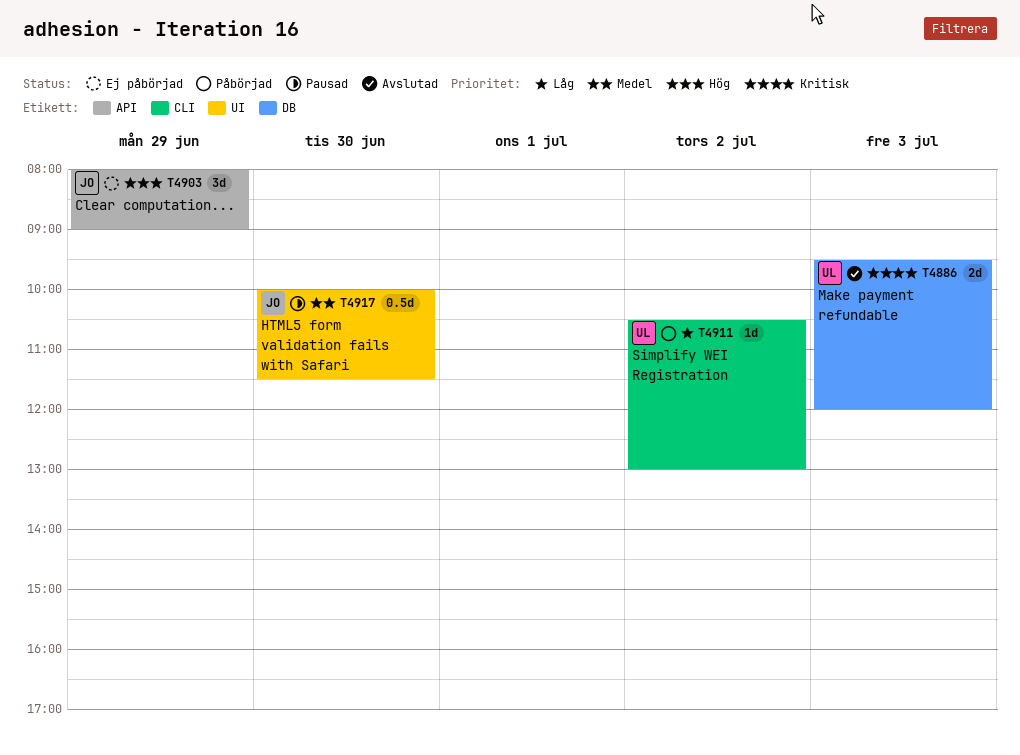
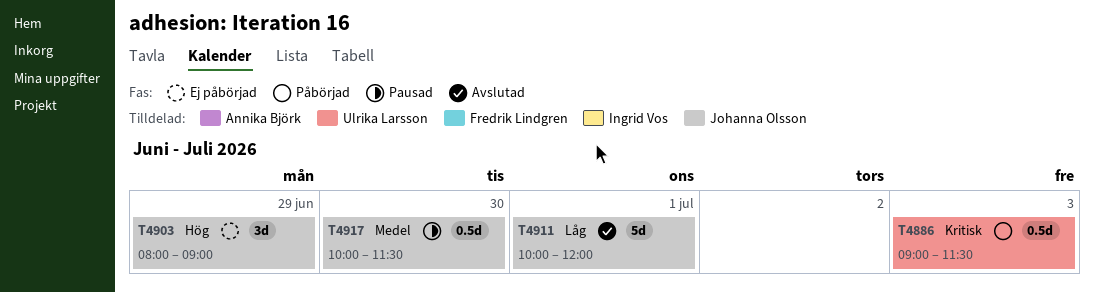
T4886, status: Avslutad -> Påbörjad
T4886, estimate: 2d -> 0.5d
T4886, begins: 09:30 -> 09:00
T4886, ends: 12:00 -> 11:30
T4911, status: Påbörjad -> Avslutad
T4911, owner: Ulrika Larsson -> Johanna Olsson
T4911, estimate: 1d -> 5d
T4911, day: Jul 2 -> Jul 1
T4911, begins: 10:30 -> 10:00
T4911, ends: 13:00 -> 12:00

